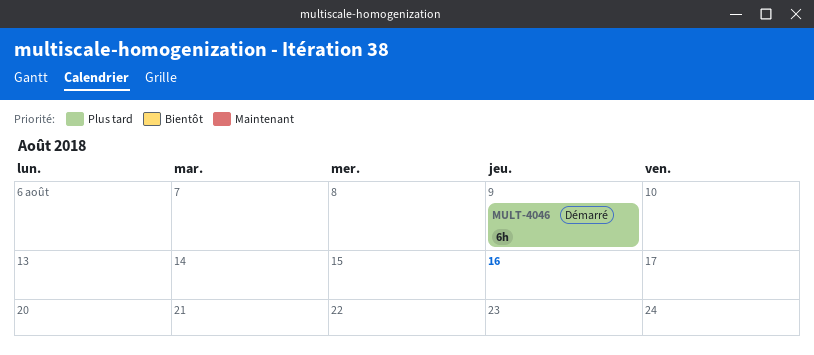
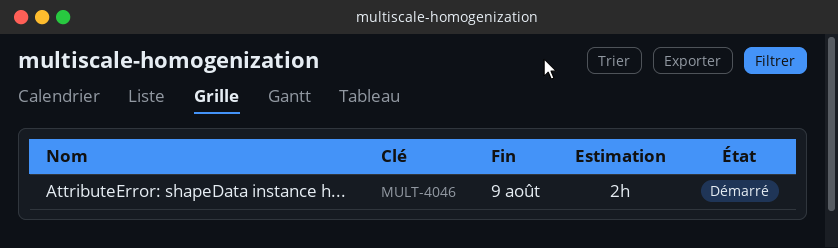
MULT-4046, estimate: 6h -> 2h

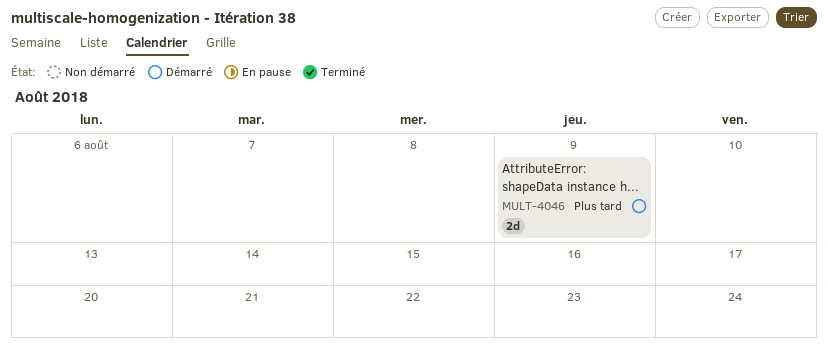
MULT-4046, estimate: 2h -> 2d

